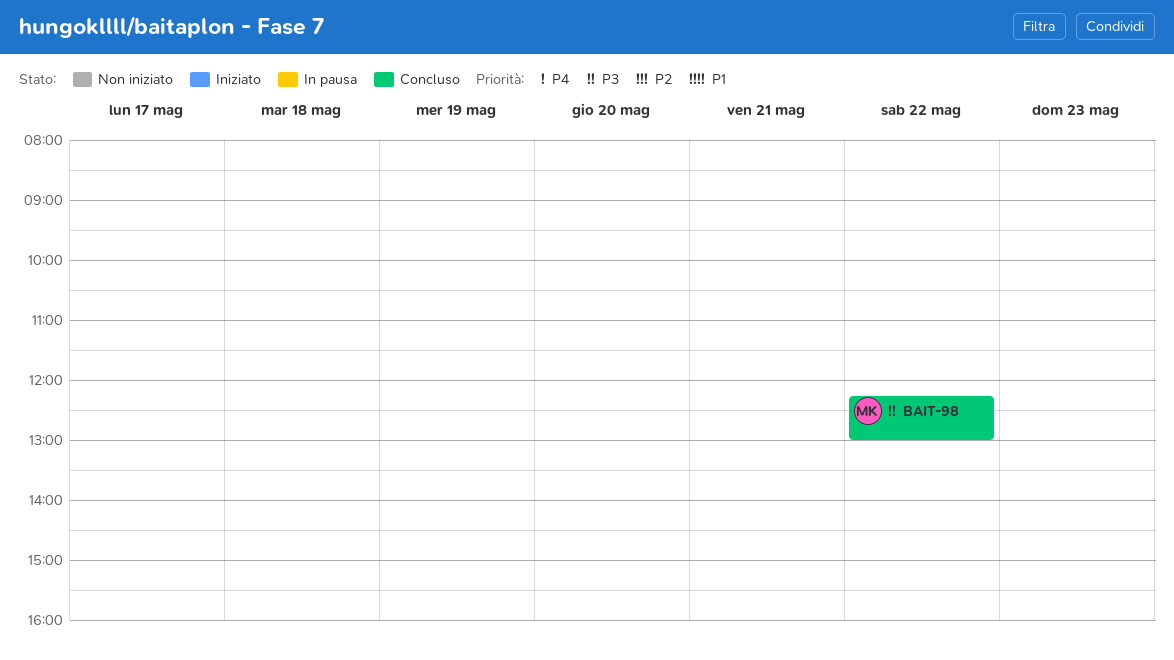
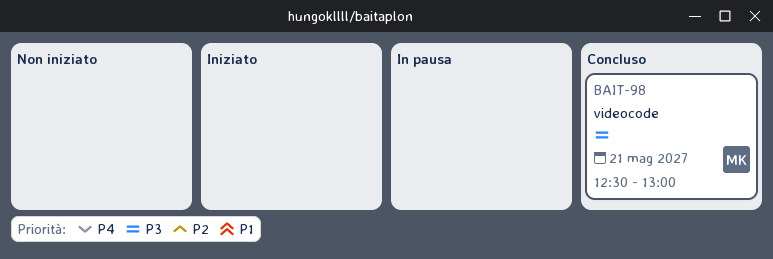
BAIT-98, day: May 22 -> May 21
BAIT-98, begins: 12:15 -> 12:30

